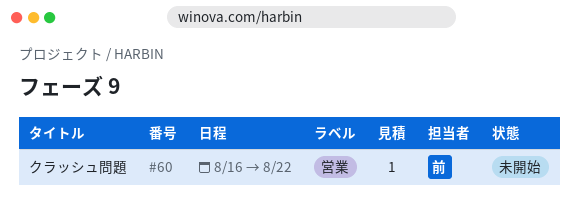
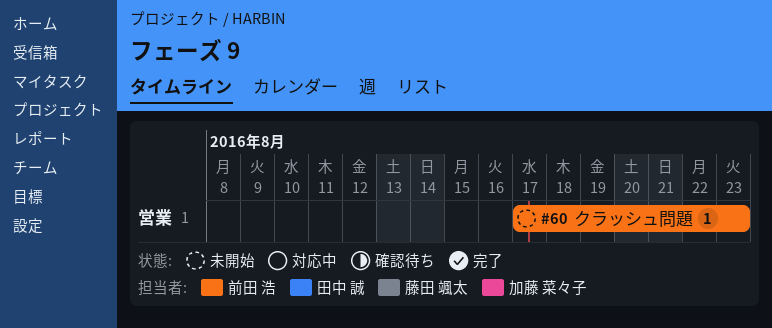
#60, start: Aug 16 -> Aug 17
#60, due: Aug 22 -> Aug 23

